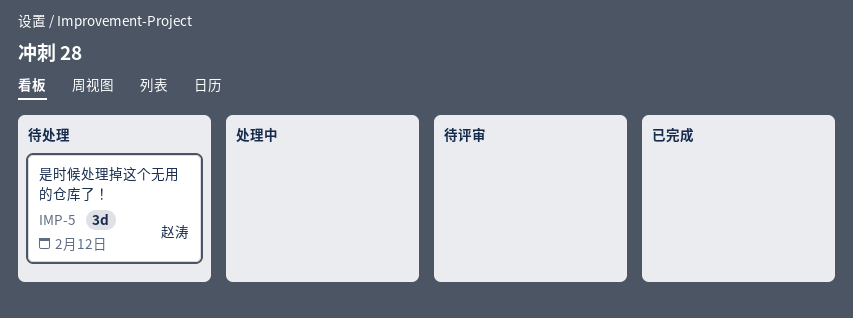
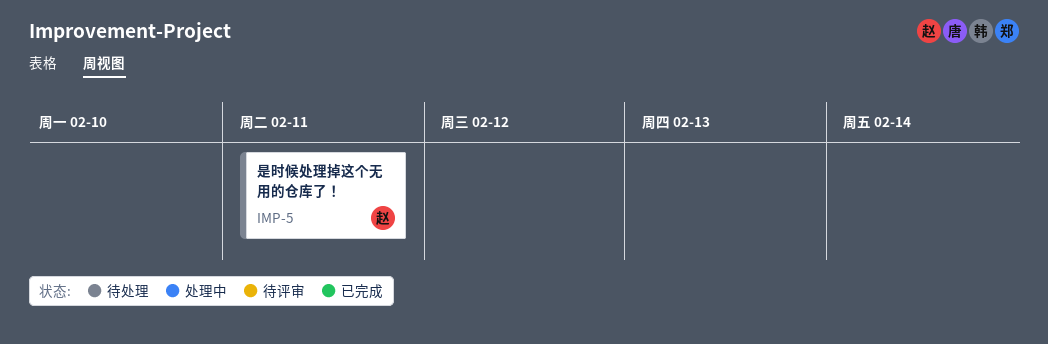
IMP-5, due: Feb 12 -> Feb 11

